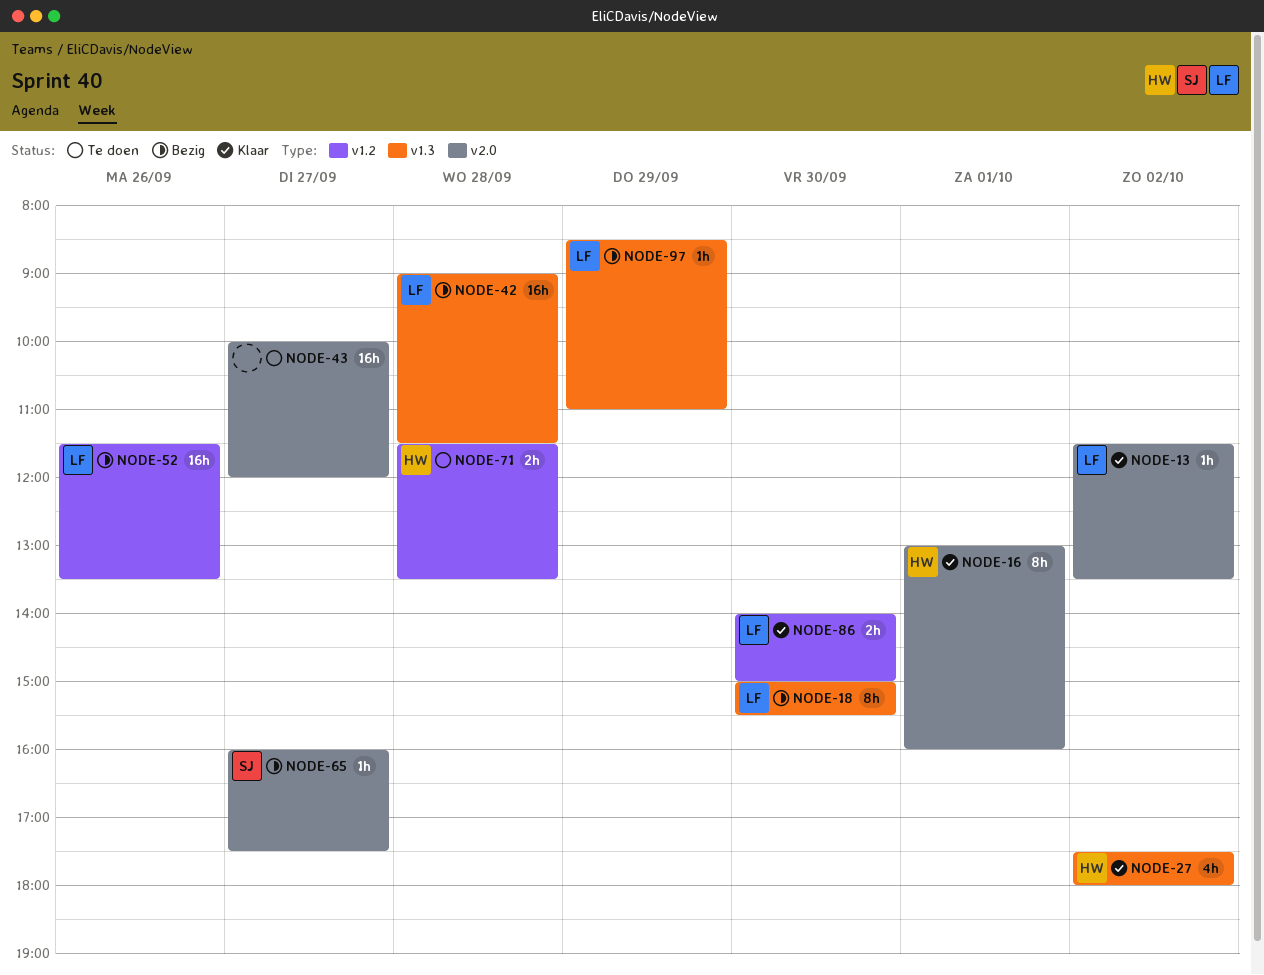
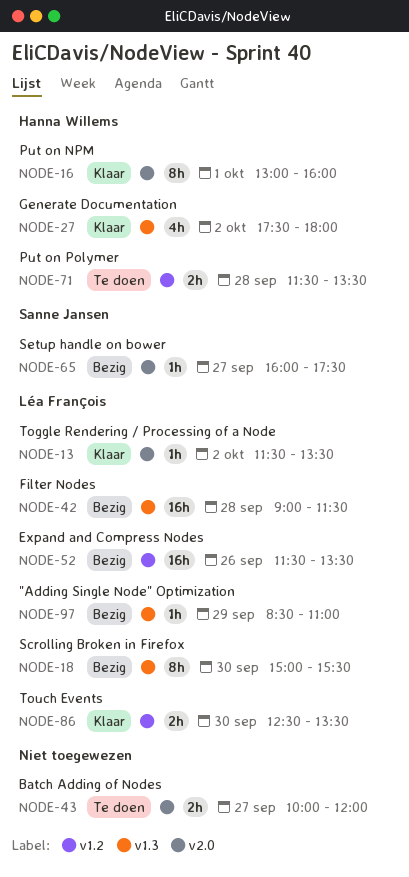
NODE-43, estimate: 16h -> 2h
NODE-86, begins: 14:00 -> 12:30
NODE-86, ends: 15:00 -> 13:30

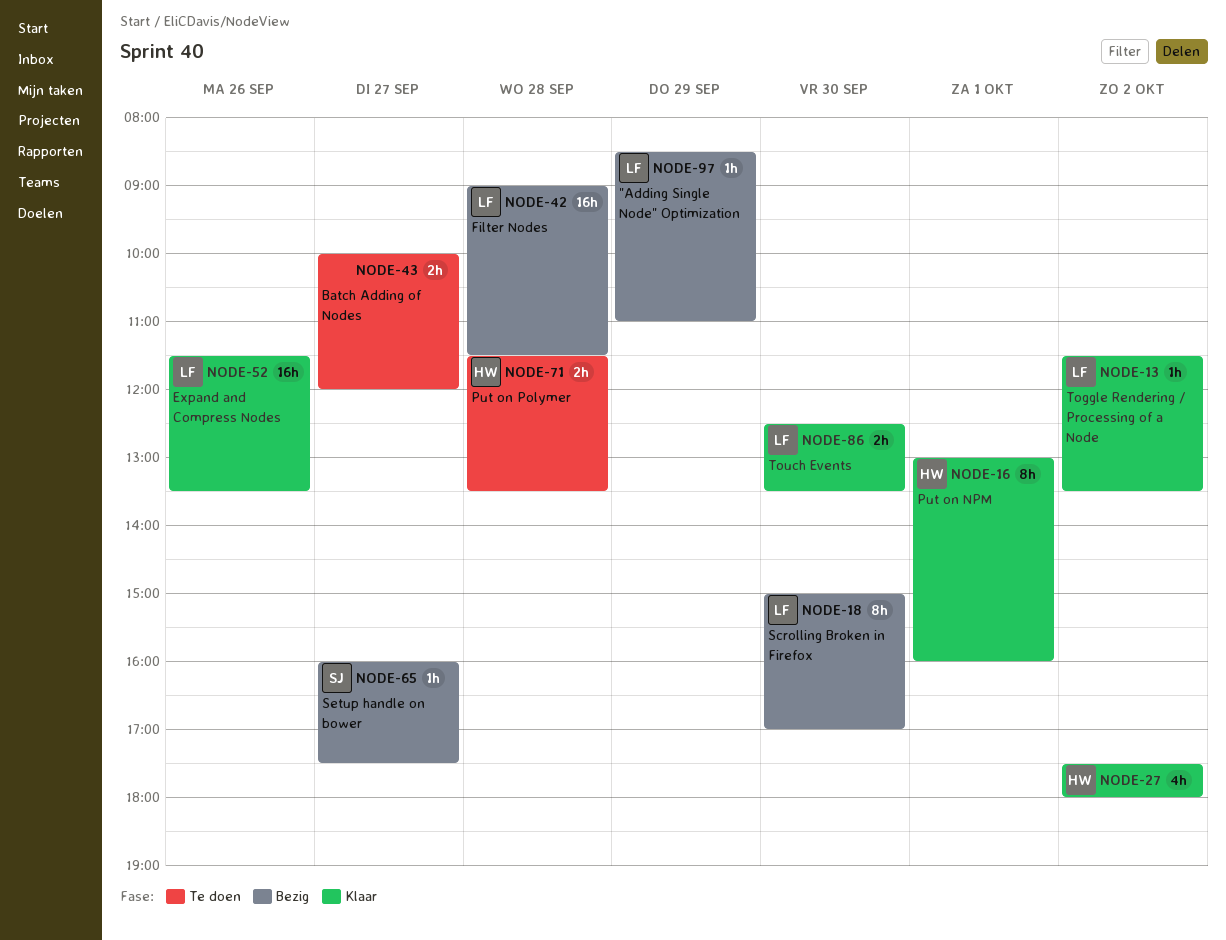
NODE-18, ends: 15:30 -> 17:00
NODE-52, status: Bezig -> Klaar

